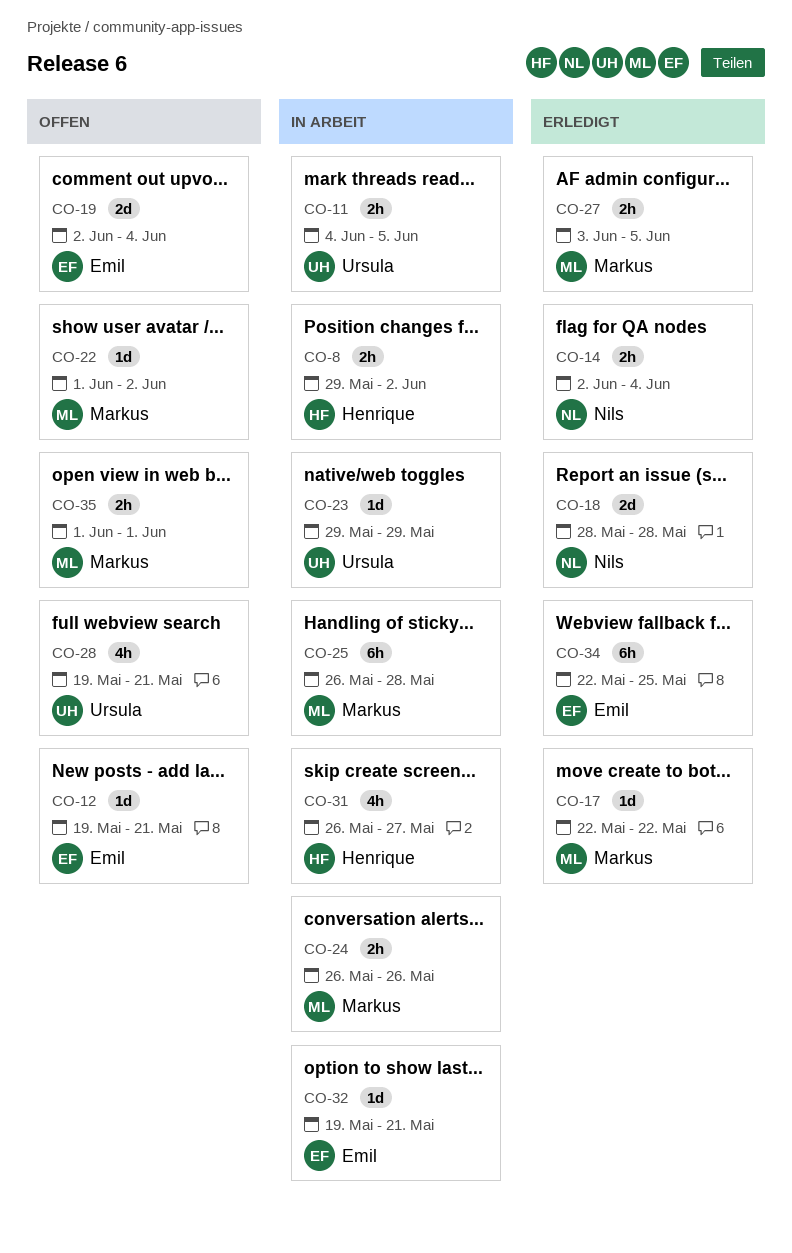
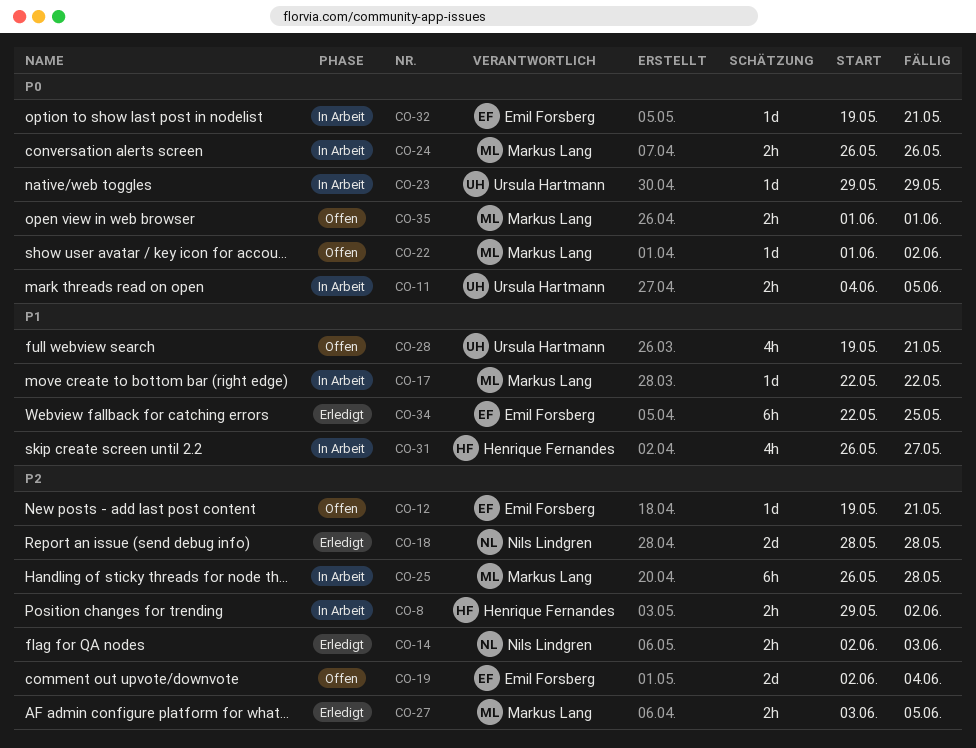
CO-14, due: Jun 4 -> Jun 3
CO-17, status: Erledigt -> In Arbeit

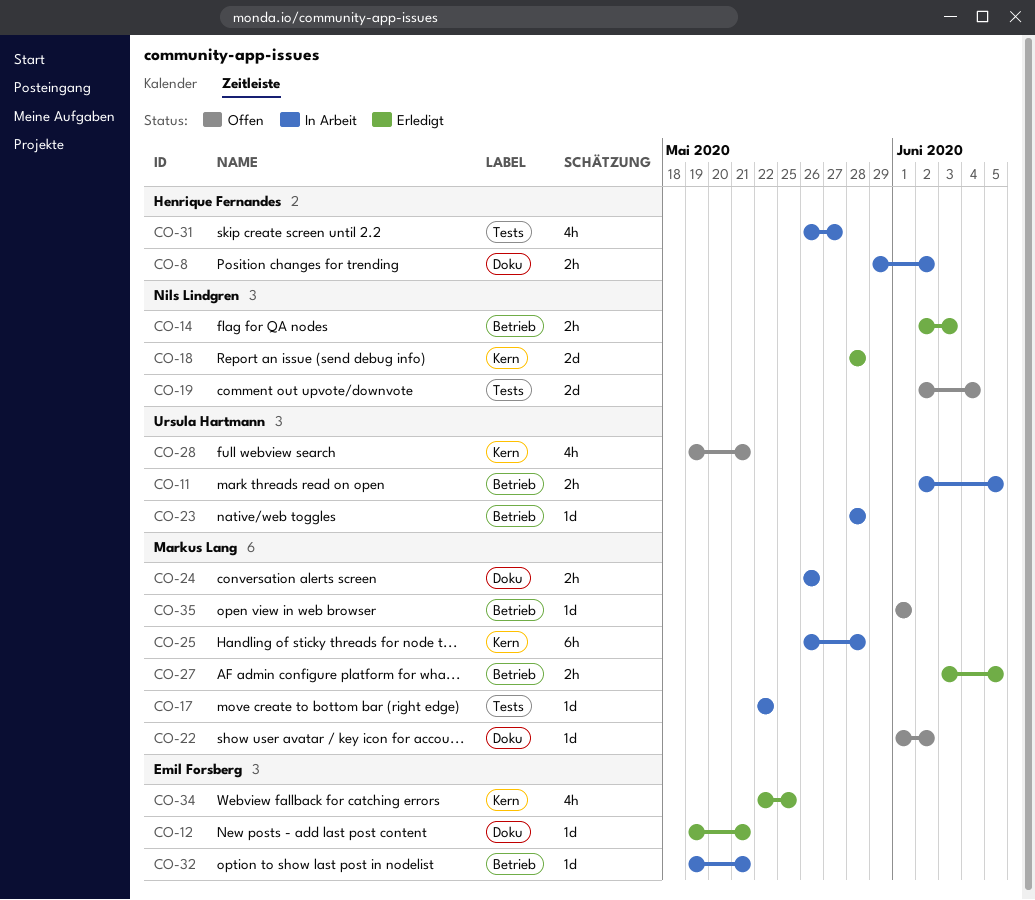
CO-11, start: Jun 4 -> Jun 2
CO-12, status: Offen -> Erledigt
CO-19, owner: Emil Forsberg -> Nils Lindgren
CO-23, start: May 29 -> May 28
CO-23, due: May 29 -> May 28
CO-34, estimate: 6h -> 4h
CO-35, estimate: 2h -> 1d

